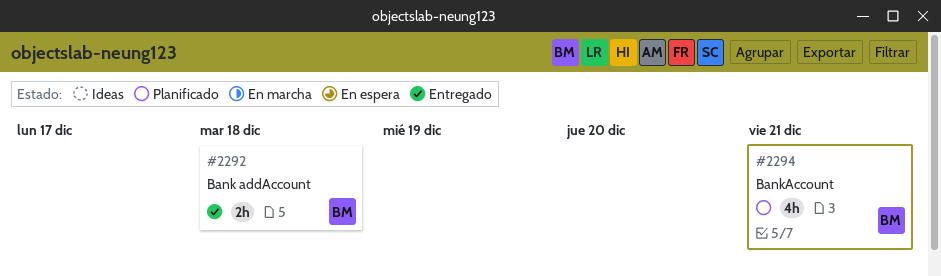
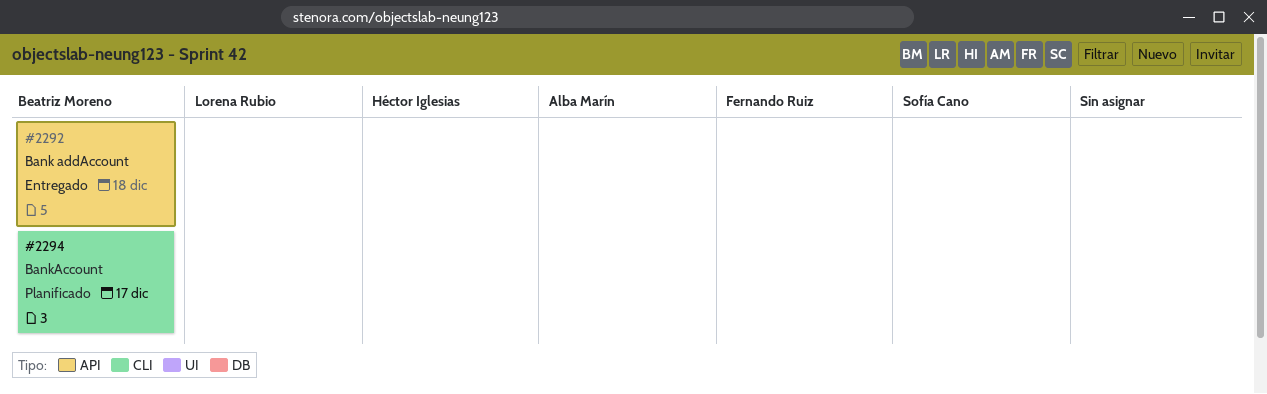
#2294, due: Dec 21 -> Dec 17

